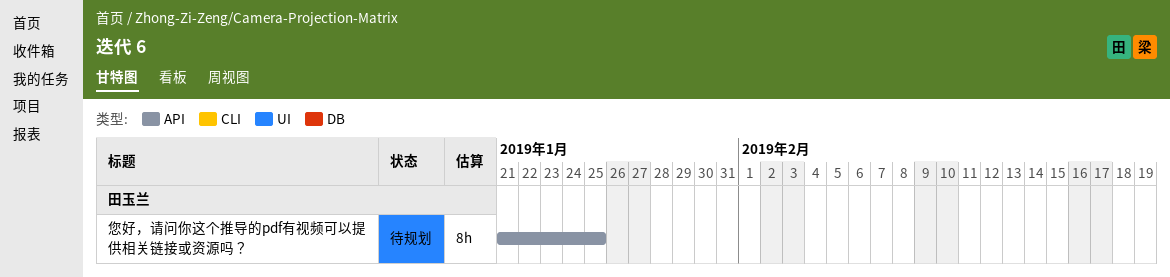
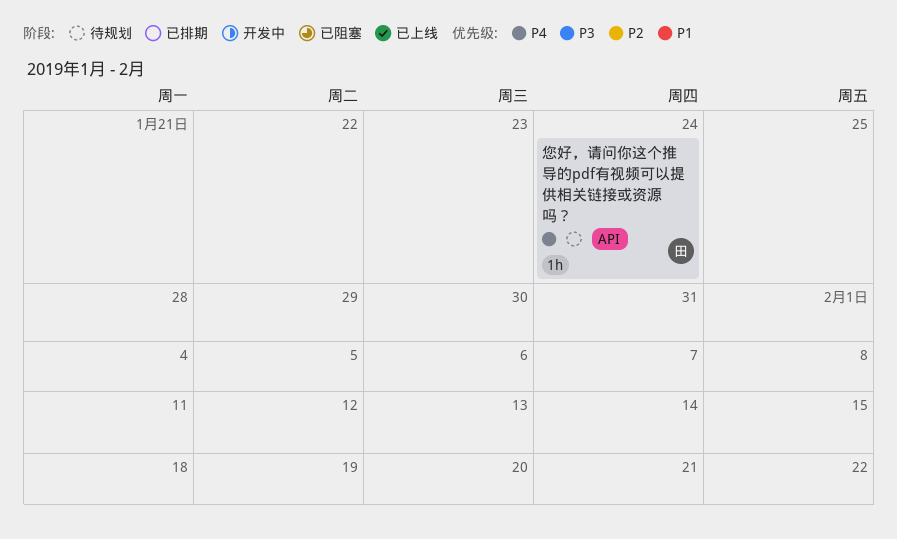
您好，请问你这个推导的pdf有视频可以提供相关链接或资源吗？, estimate: 8h -> 1h
您好，请问你这个推导的pdf有视频可以提供相关链接或资源吗？, due: Jan 25 -> Jan 24

